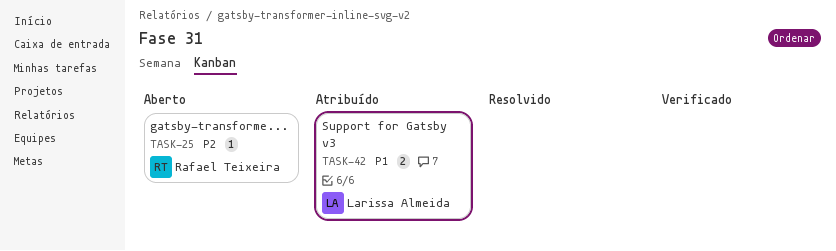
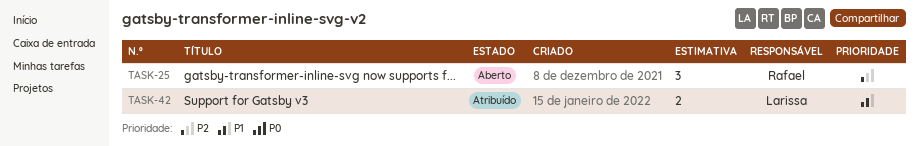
TASK-25, estimate: 1 -> 3

